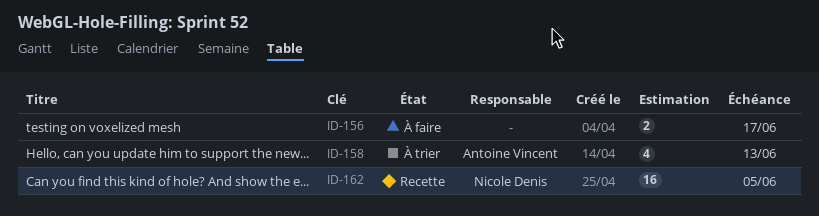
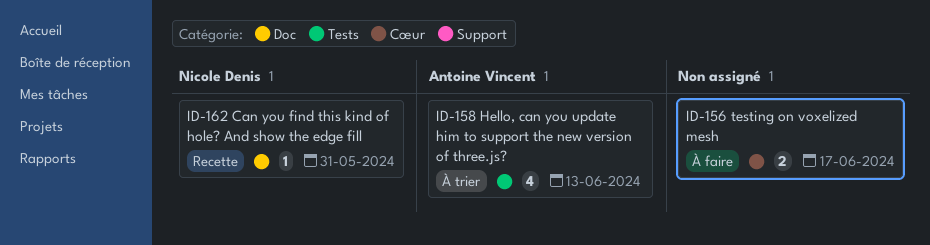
ID-162, estimate: 16 -> 1
ID-162, due: Jun 5 -> May 31

